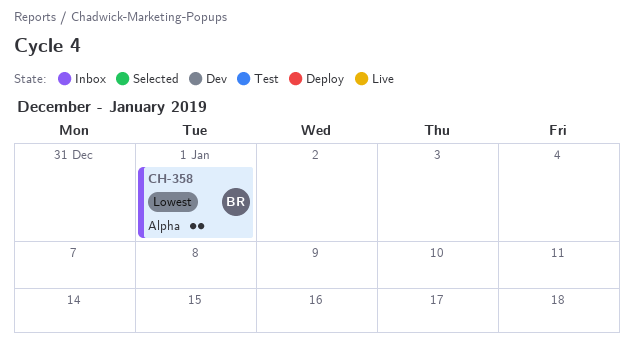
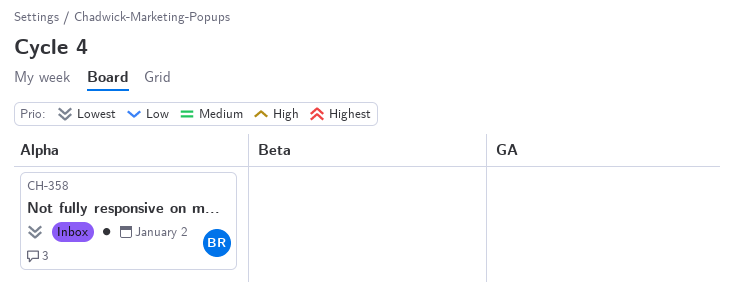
CH-358, estimate: 2 -> 1
CH-358, due: Jan 1 -> Jan 2

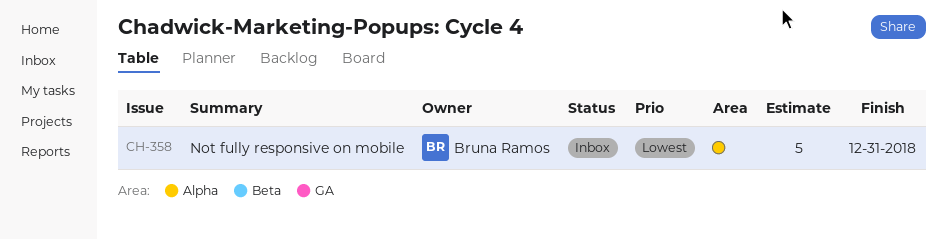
CH-358, estimate: 1 -> 5
CH-358, due: Jan 2 -> Dec 31

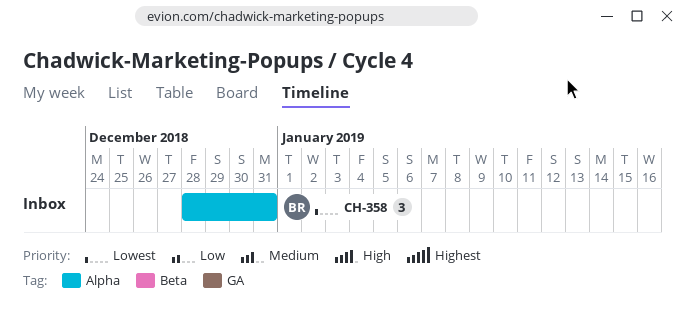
CH-358, estimate: 5 -> 3

